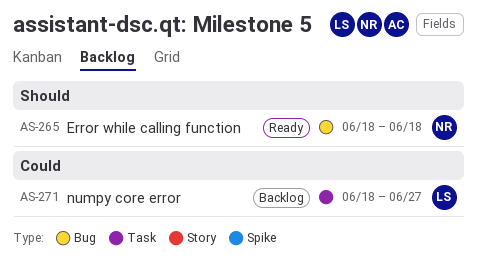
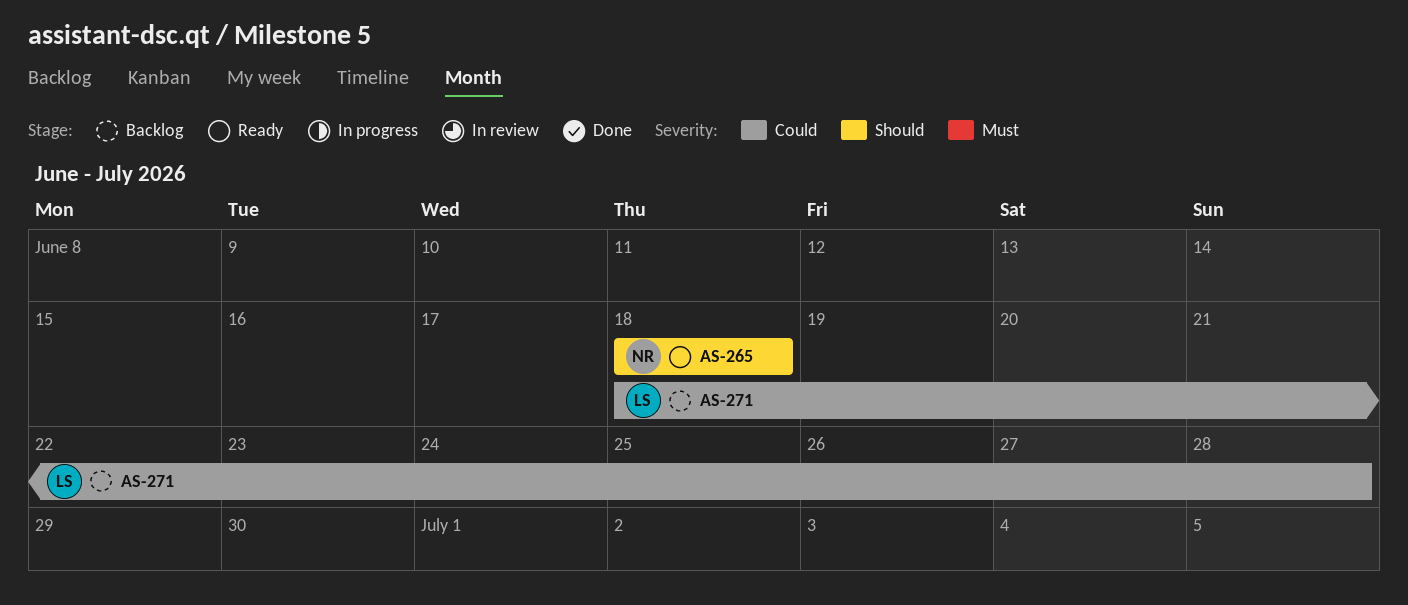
AS-271, due: Jun 27 -> Jun 28

